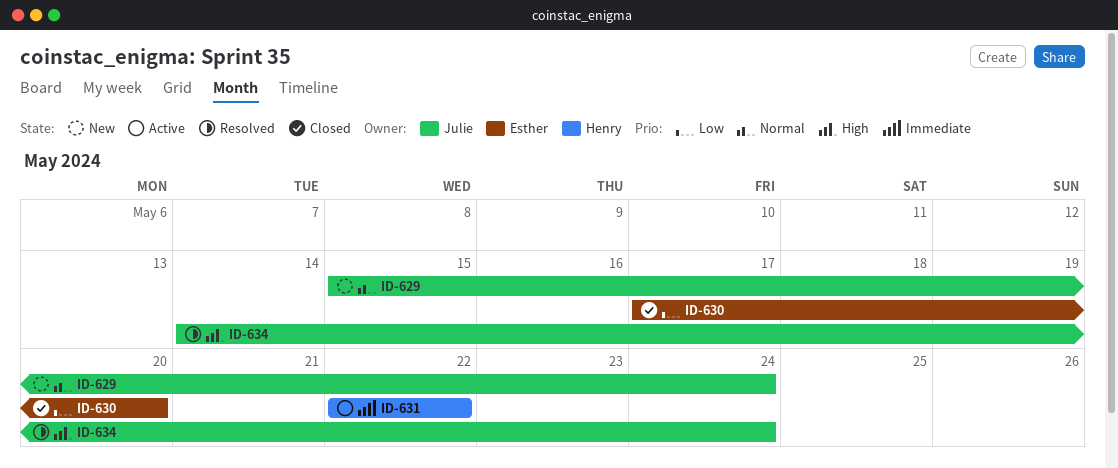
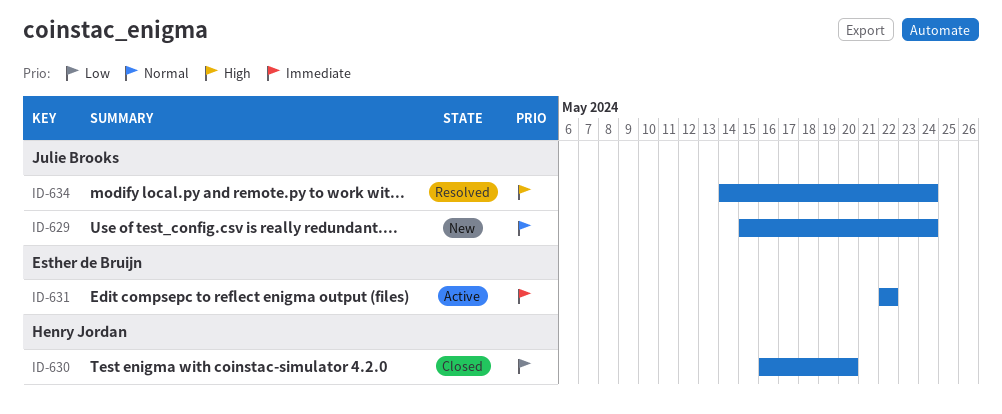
ID-630, owner: Esther de Bruijn -> Henry Jordan
ID-630, start: May 17 -> May 16
ID-631, owner: Henry Jordan -> Esther de Bruijn

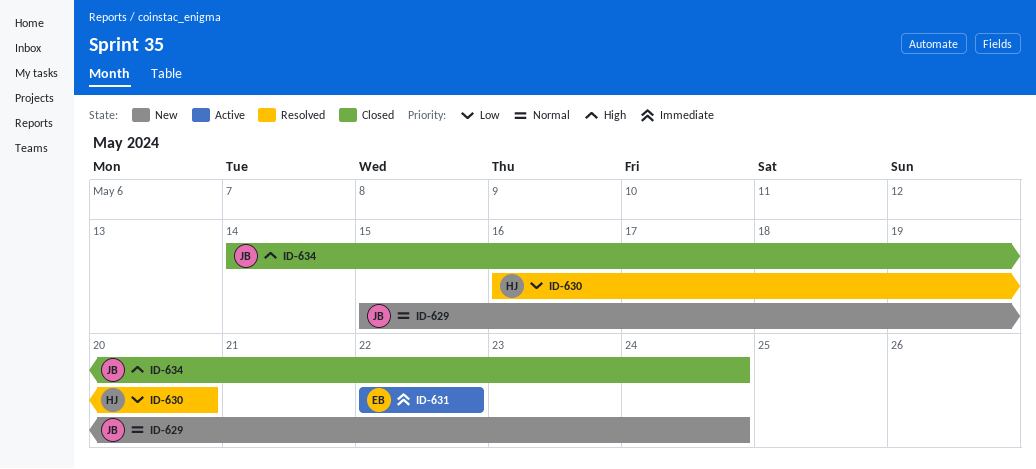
ID-630, status: Closed -> Resolved
ID-634, status: Resolved -> Closed

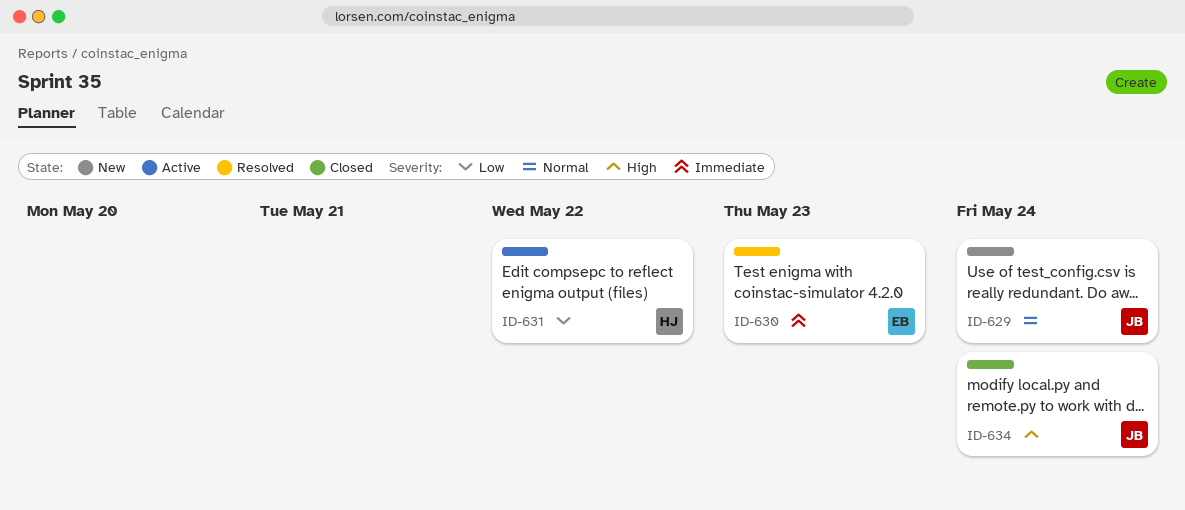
ID-630, owner: HJ -> EB
ID-630, priority: Low -> Immediate
ID-630, due: May 20 -> May 23
ID-631, owner: EB -> HJ
ID-631, priority: Immediate -> Low

